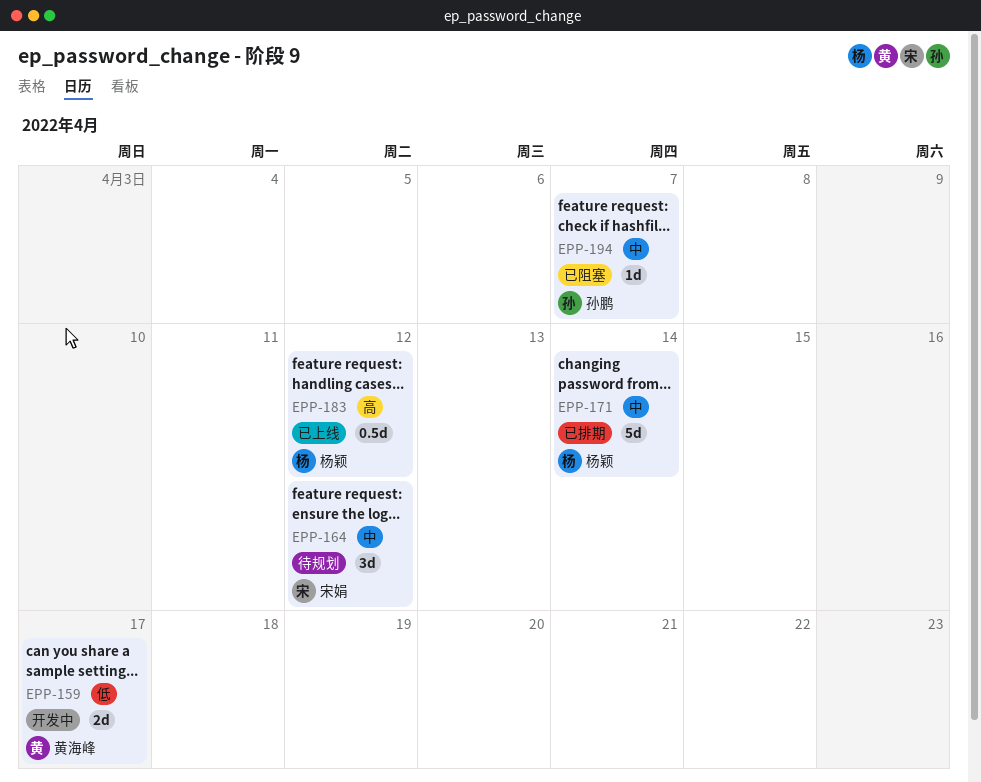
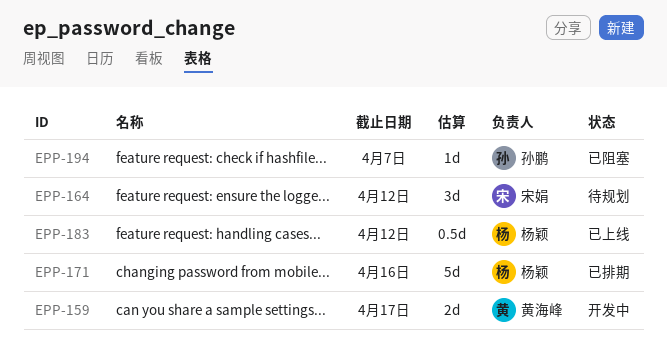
EPP-171, due: Apr 14 -> Apr 16

